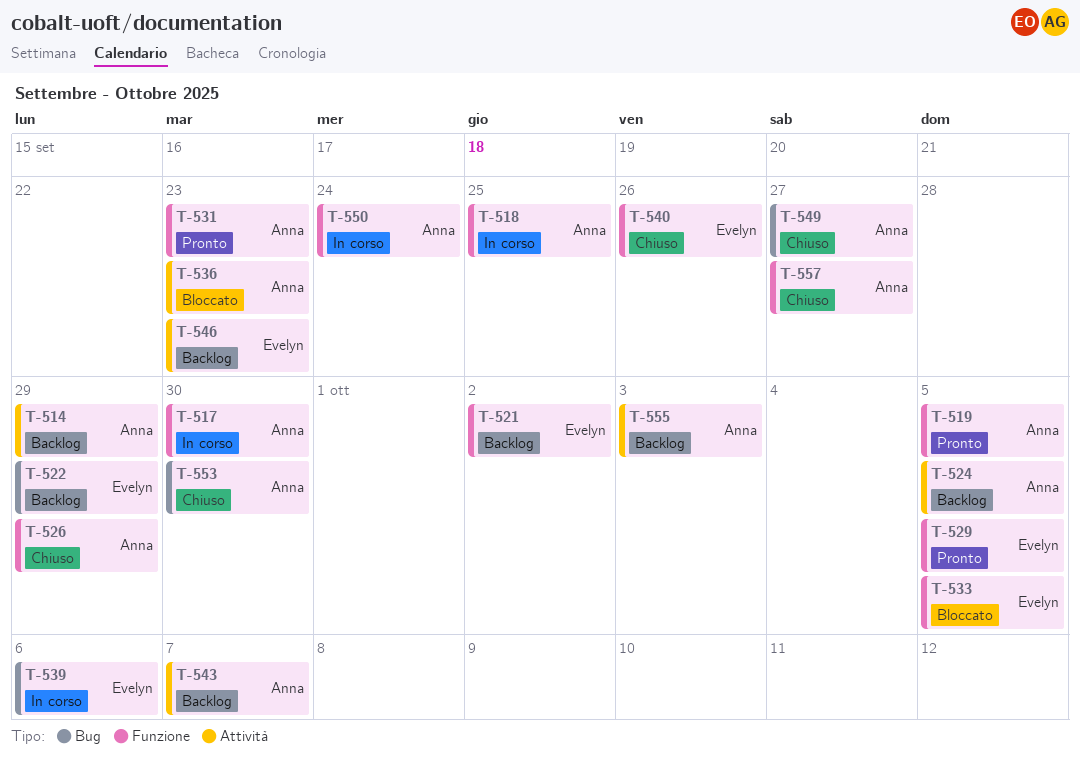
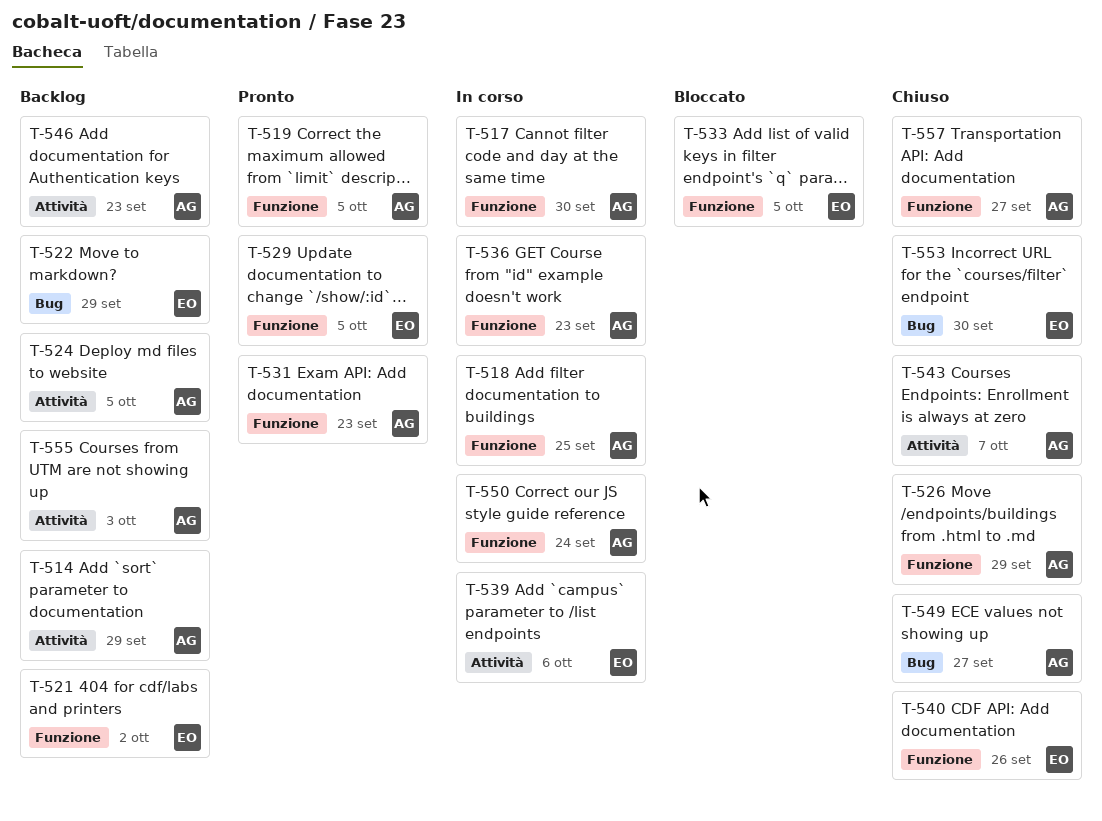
T-536, status: Bloccato -> In corso
T-536, label: Attività -> Funzione
T-539, label: Bug -> Attività
T-543, status: Backlog -> Chiuso
T-546, owner: Evelyn -> Anna
T-553, owner: Anna -> Evelyn

